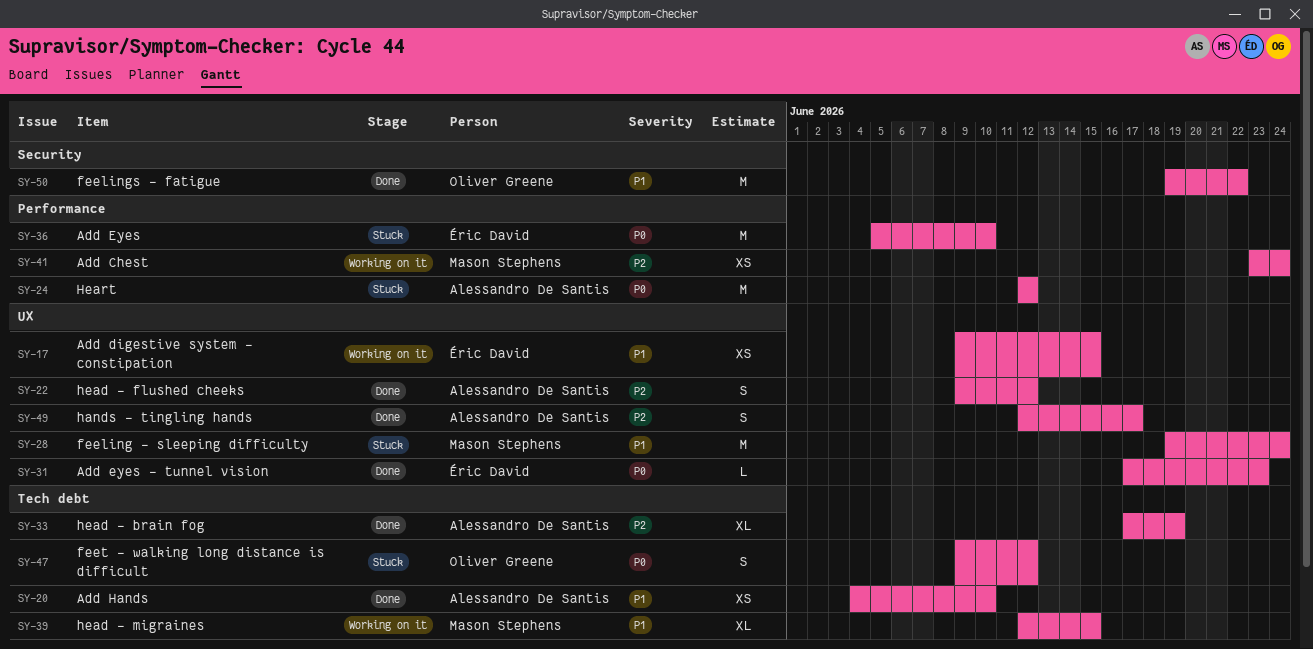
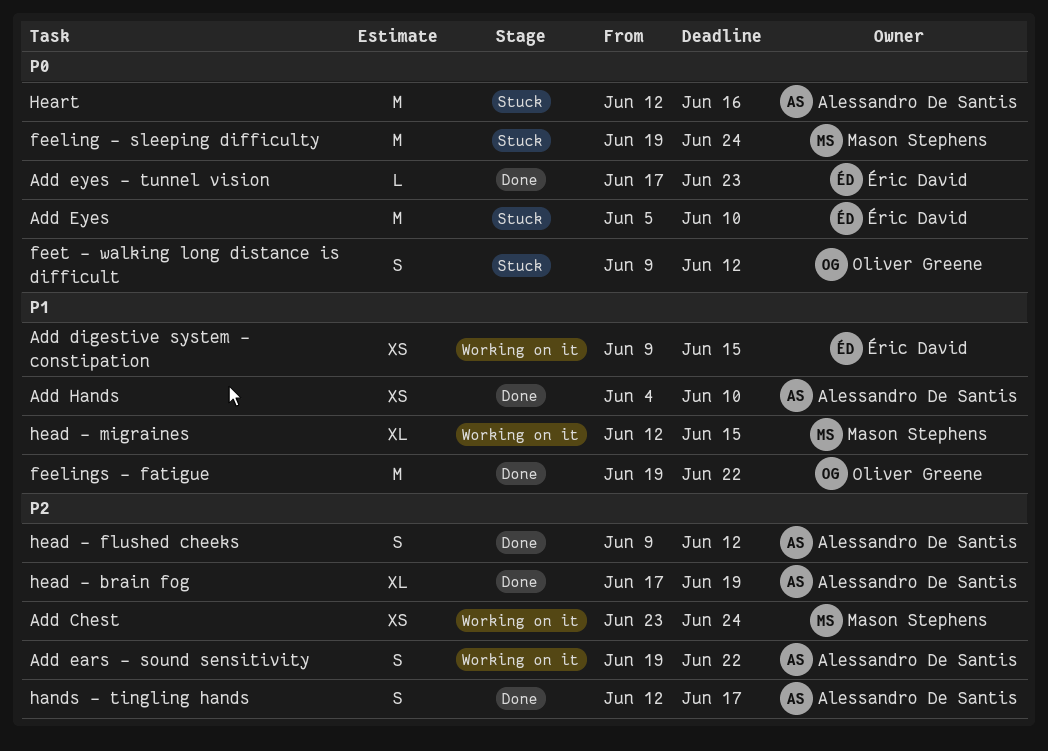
Add ears - sound sensitivity: none -> present
feeling - sleeping difficulty, priority: P1 -> P0
Heart, due: Jun 12 -> Jun 16

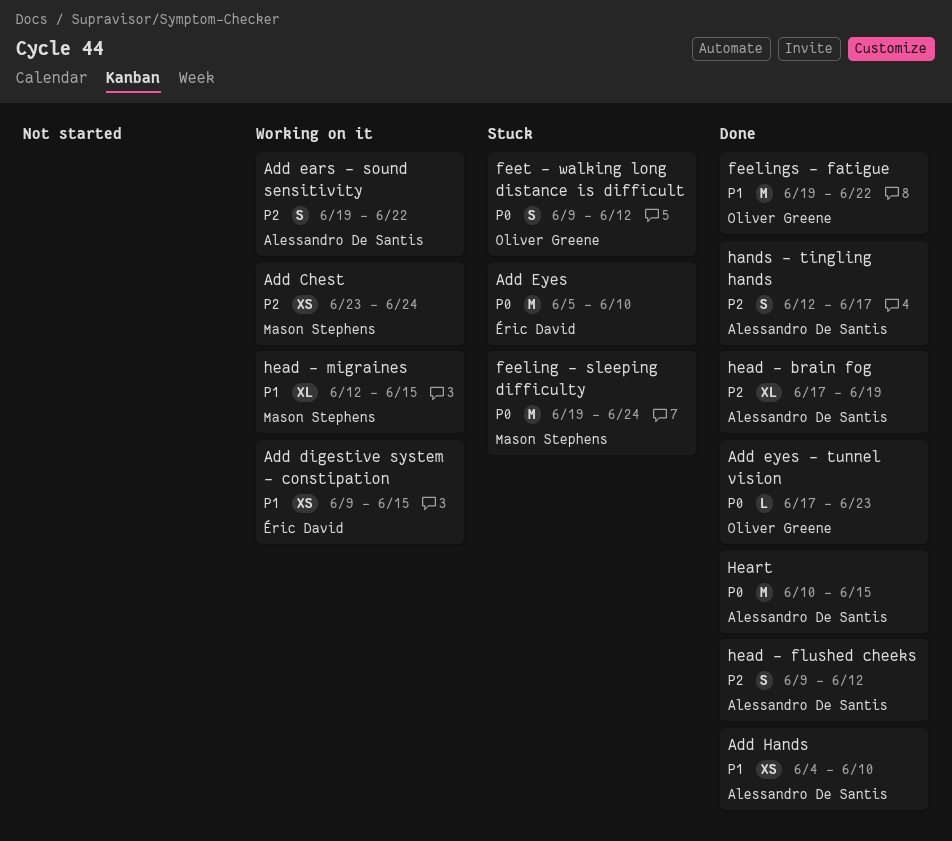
Add eyes - tunnel vision, owner: Éric David -> Oliver Greene
Heart, status: Stuck -> Done
Heart, start: Jun 12 -> Jun 10
Heart, due: Jun 16 -> Jun 15

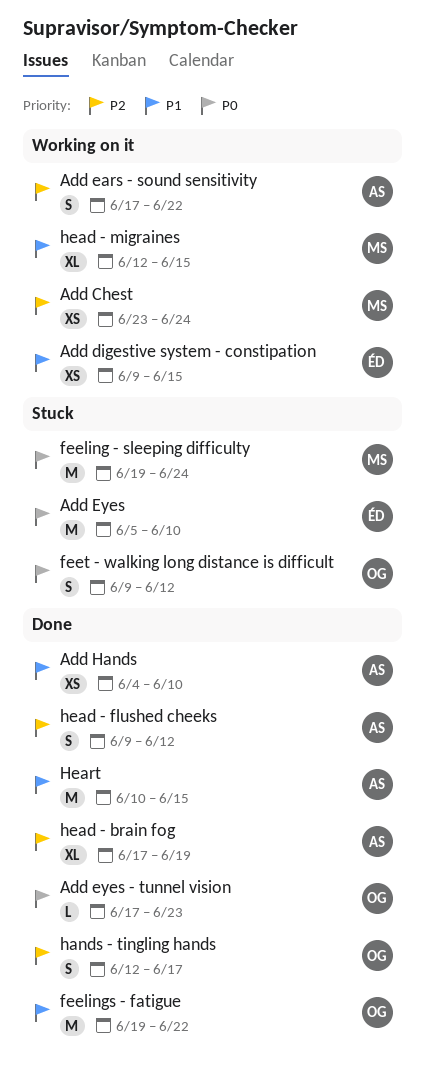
Add ears - sound sensitivity, start: Jun 19 -> Jun 17
hands - tingling hands, owner: Alessandro De Santis -> Oliver Greene
Heart, priority: P0 -> P1

